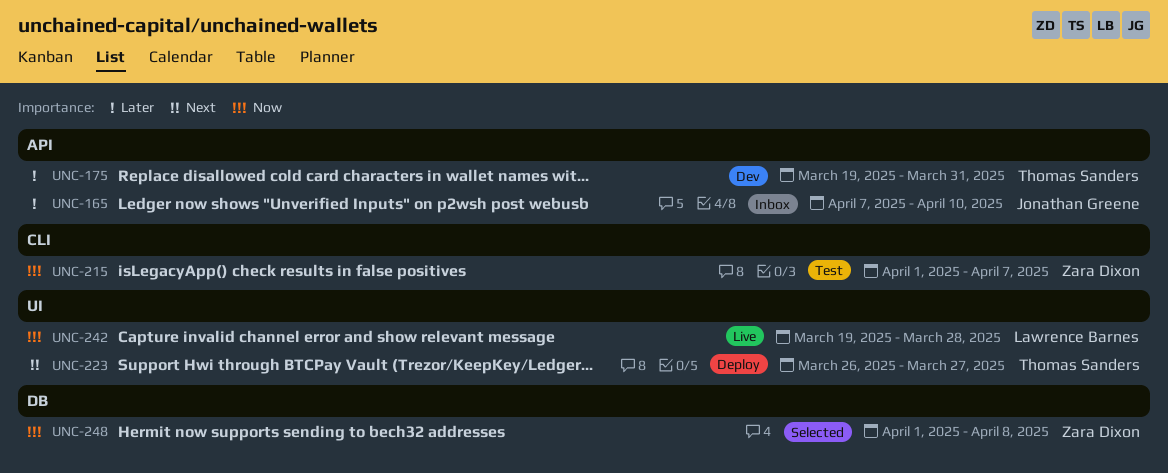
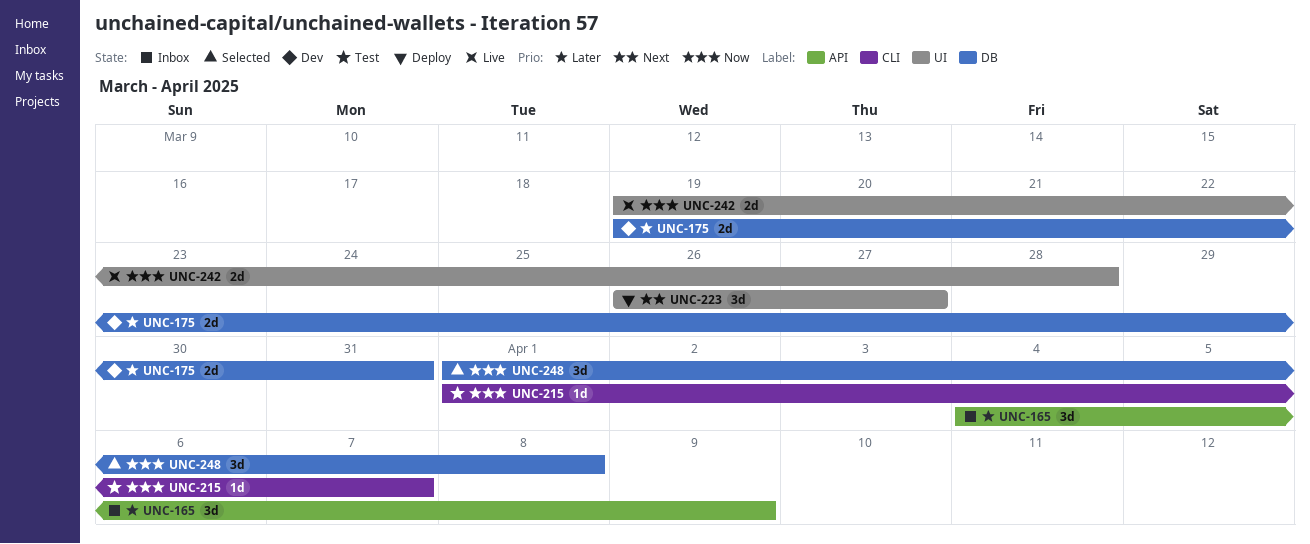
UNC-165, start: Apr 7 -> Apr 4
UNC-165, due: Apr 10 -> Apr 9
UNC-175, label: API -> DB

